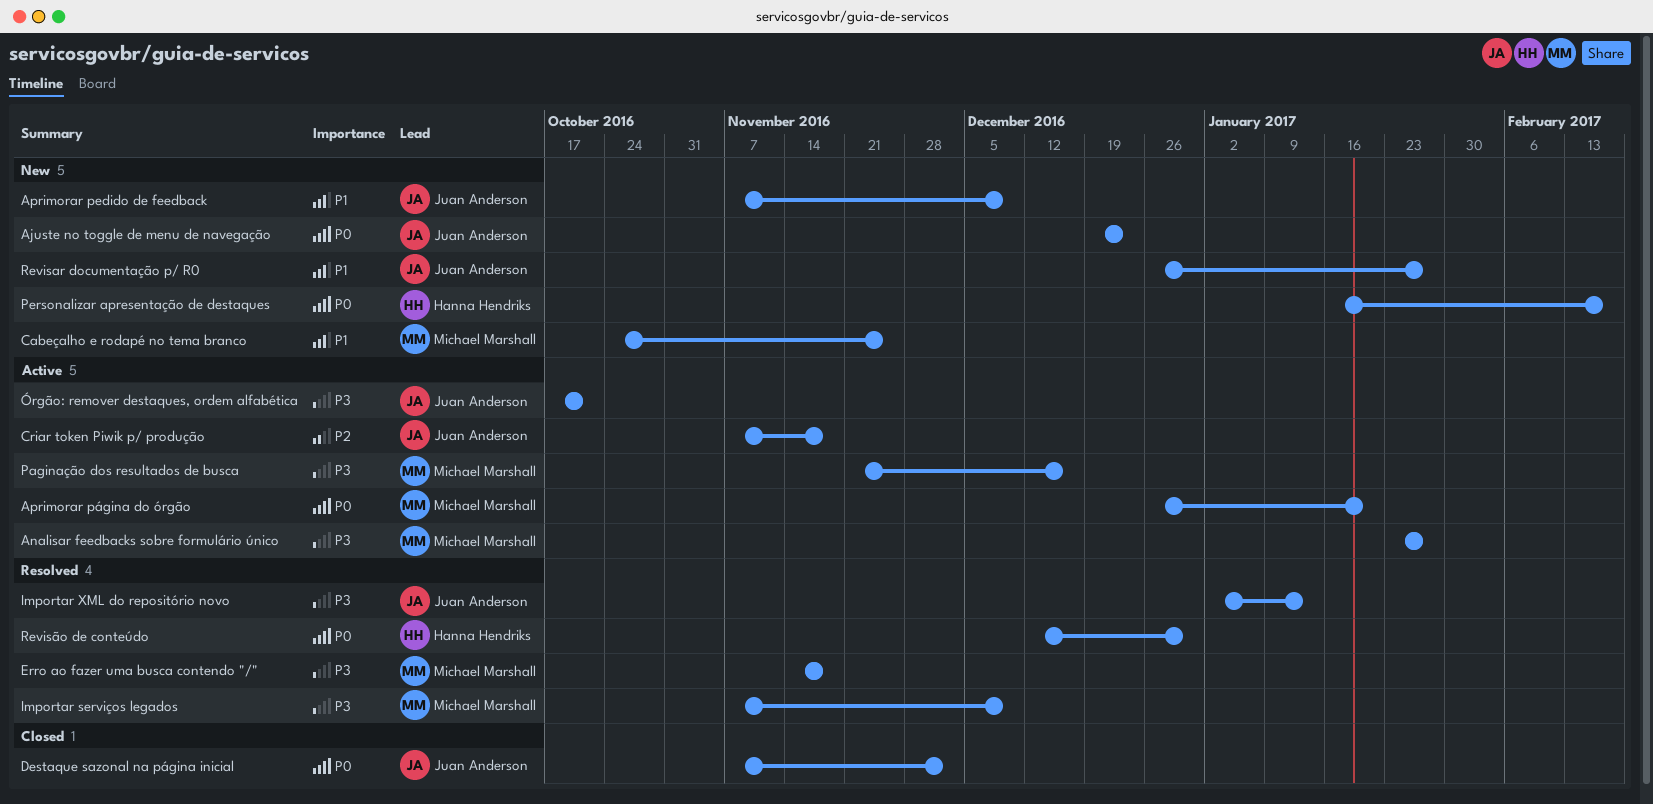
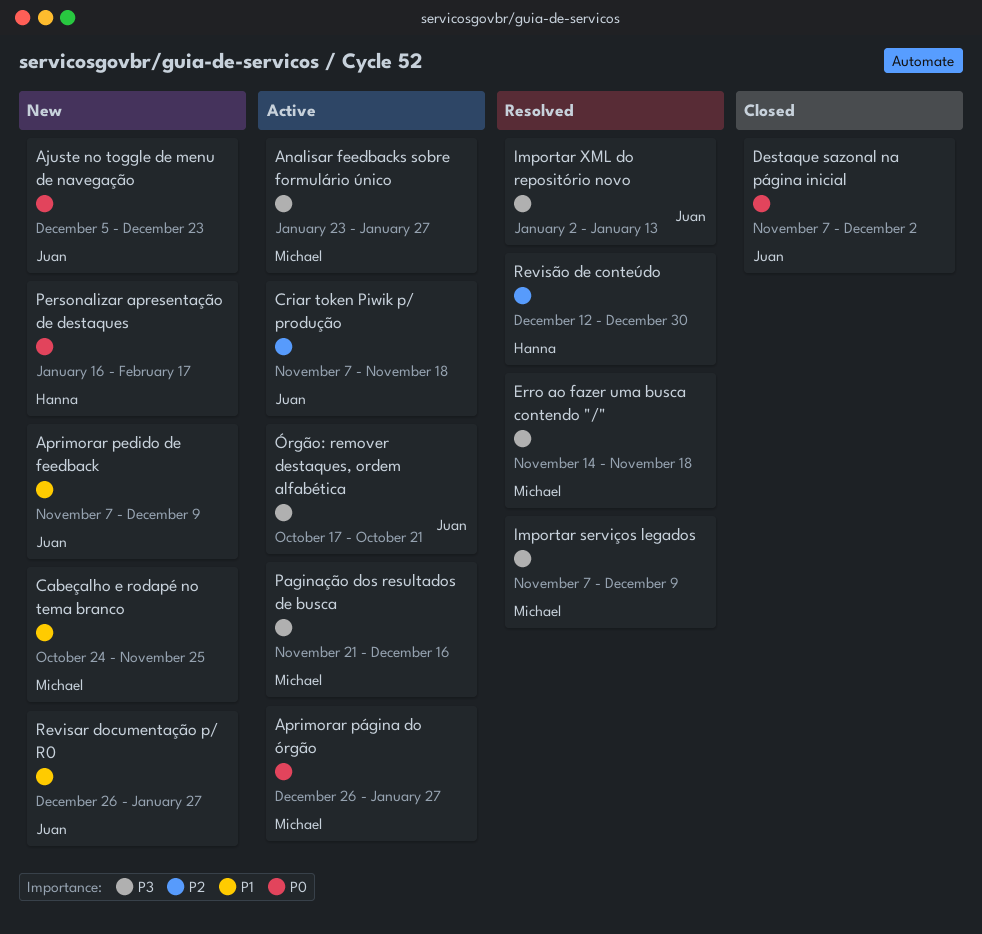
Ajuste no toggle de menu de navegação, start: Dec 19 -> Dec 5
Aprimorar página do órgão, due: Jan 20 -> Jan 27
Revisão de conteúdo, priority: P0 -> P2

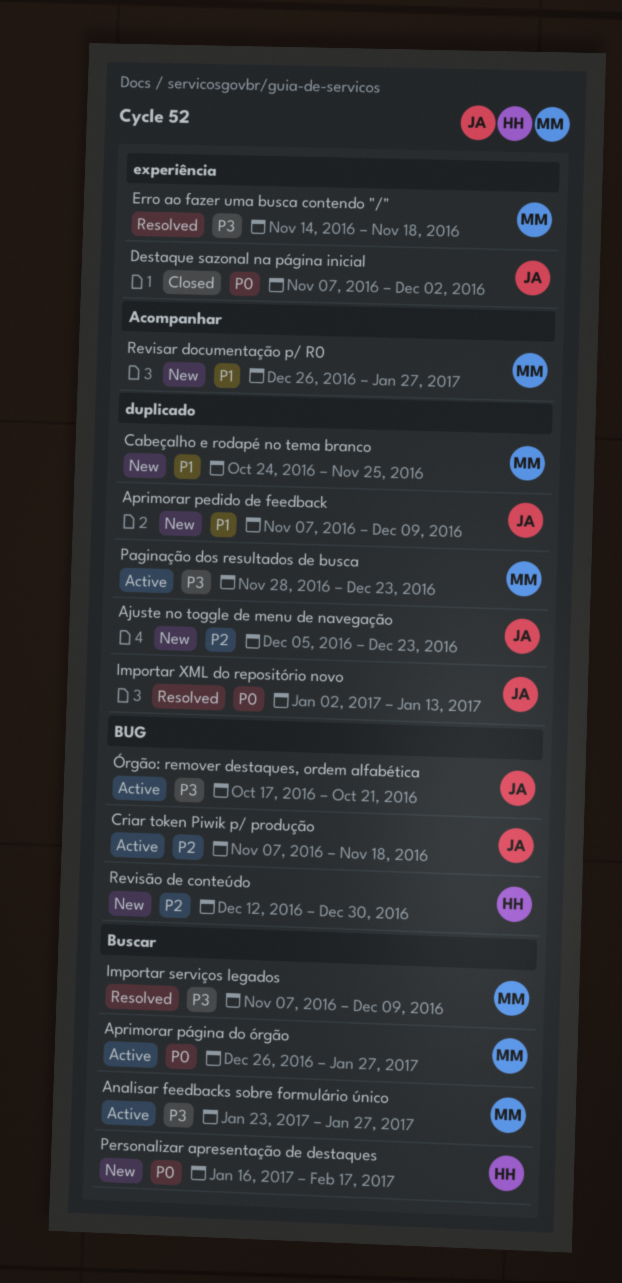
Ajuste no toggle de menu de navegação, priority: P0 -> P2
Importar XML do repositório novo, priority: P3 -> P0
Paginação dos resultados de busca, start: Nov 21 -> Nov 28
Paginação dos resultados de busca, due: Dec 16 -> Dec 23
Revisar documentação p/ R0, owner: Juan -> Michael
Revisão de conteúdo, status: Resolved -> New

